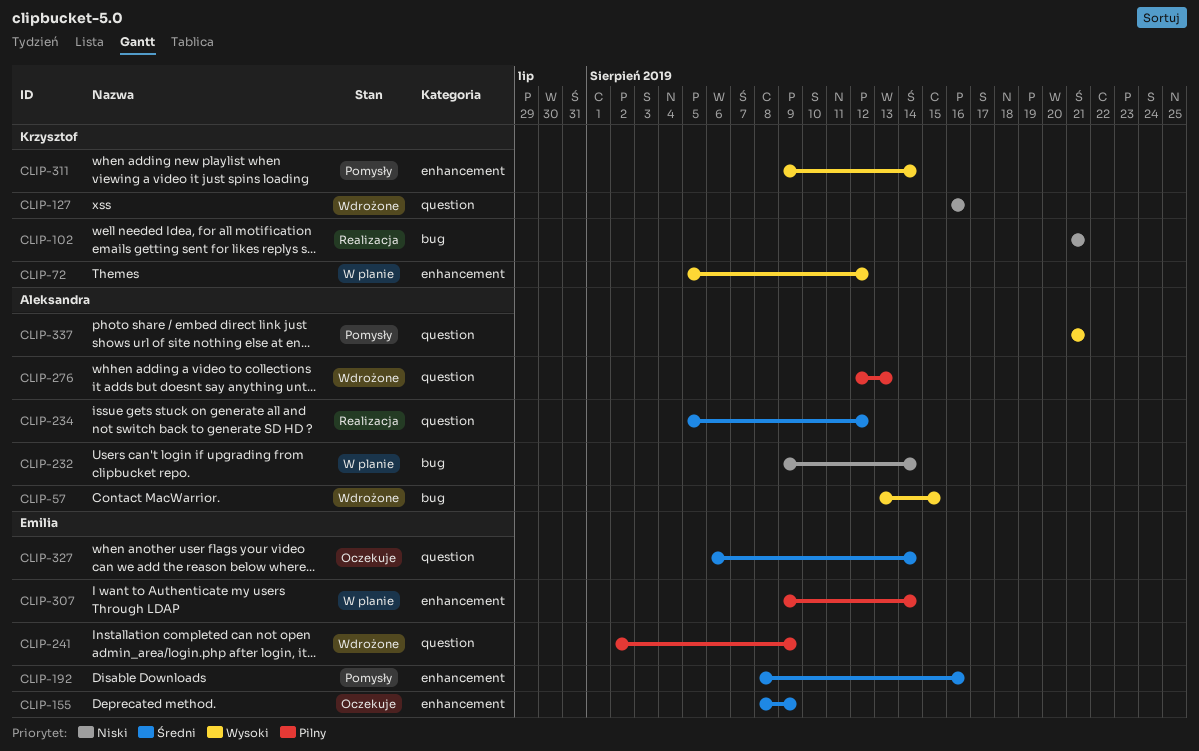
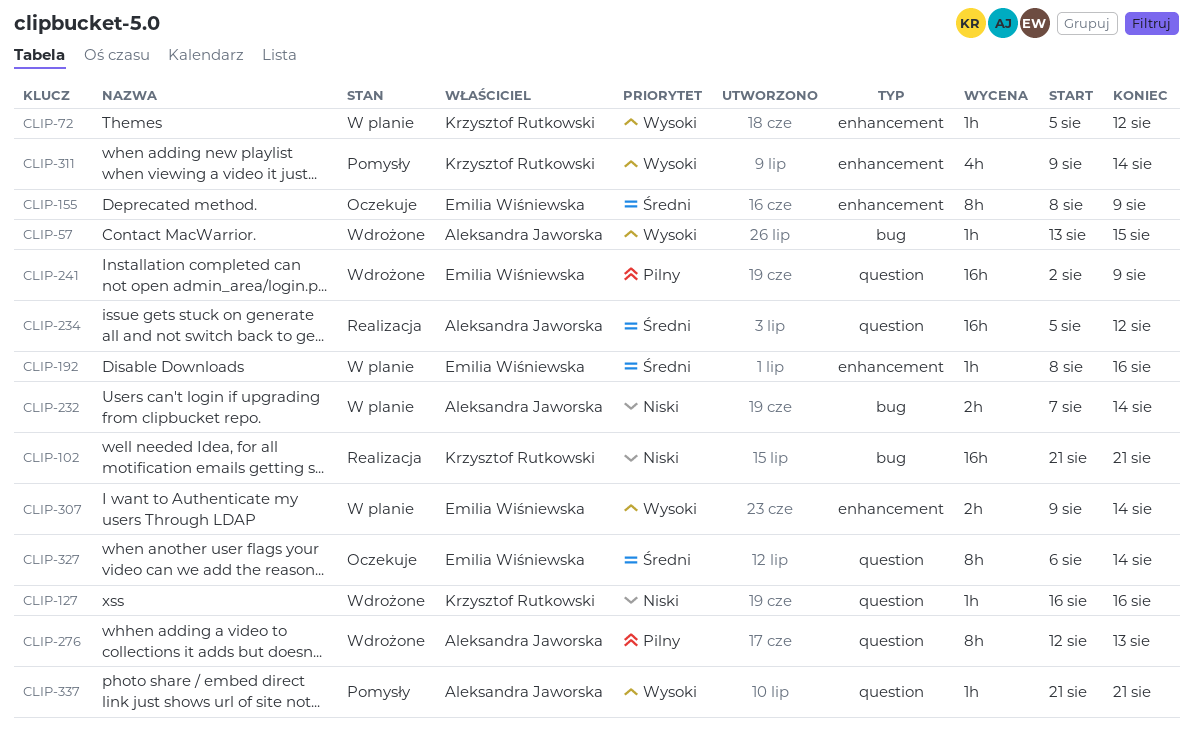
CLIP-192, status: Pomysły -> W planie
CLIP-232, start: Aug 9 -> Aug 7
CLIP-307, priority: Pilny -> Wysoki

